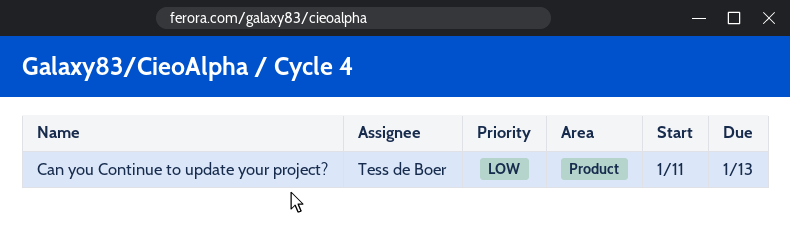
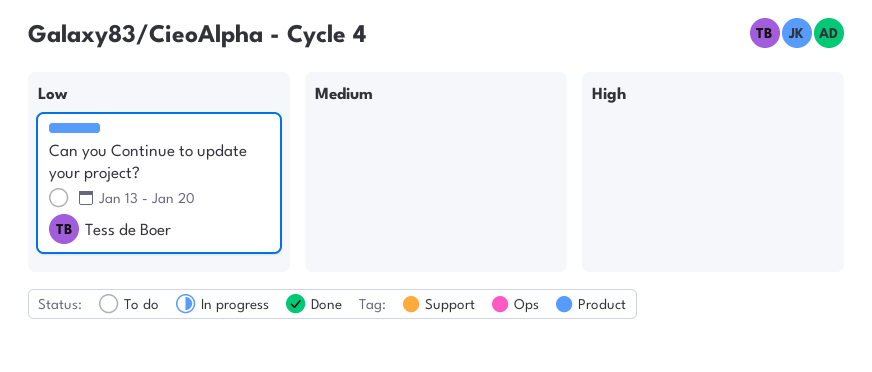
Can you Continue to update your project?, start: Jan 11 -> Jan 13
Can you Continue to update your project?, due: Jan 13 -> Jan 20

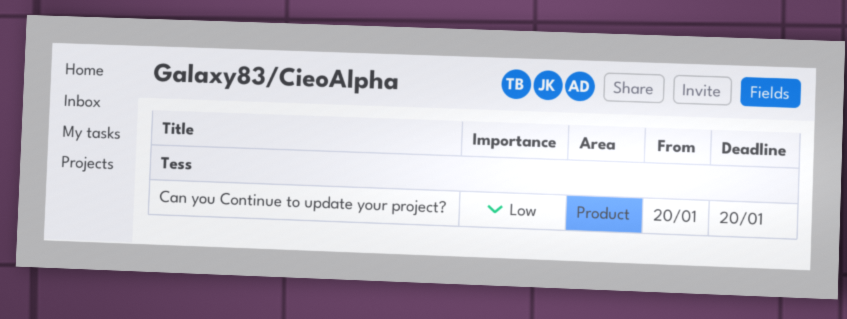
Can you Continue to update your project?, start: Jan 13 -> Jan 20

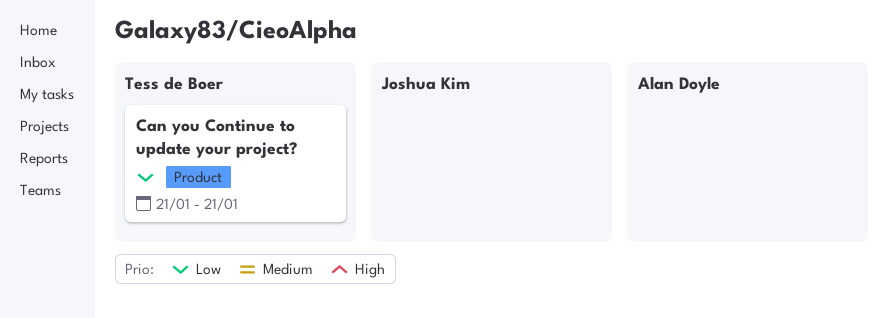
Can you Continue to update your project?, start: Jan 20 -> Jan 21
Can you Continue to update your project?, due: Jan 20 -> Jan 21

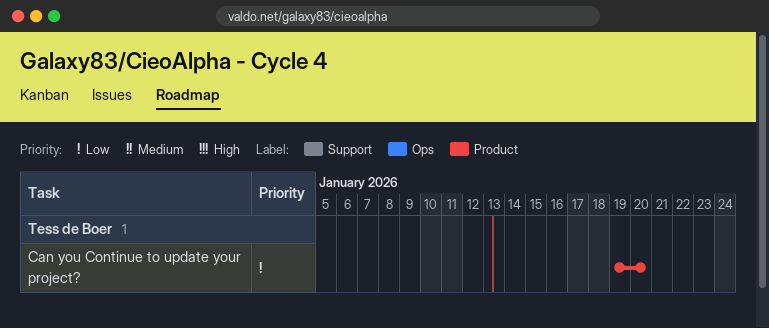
Can you Continue to update your project?, start: Jan 21 -> Jan 19
Can you Continue to update your project?, due: Jan 21 -> Jan 20

